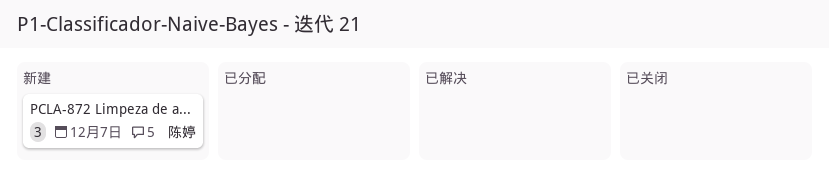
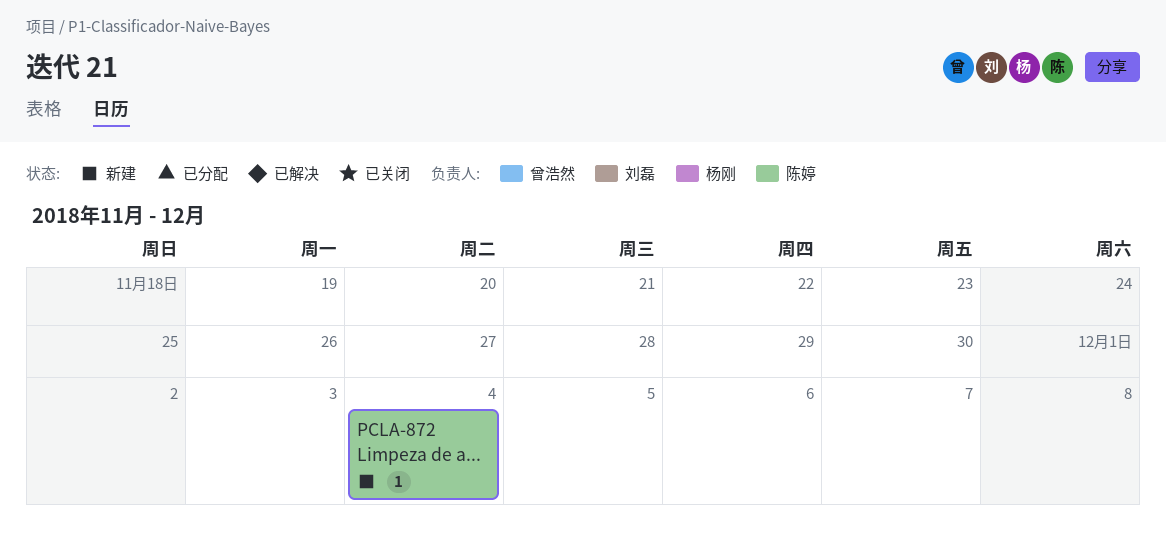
PCLA-872, estimate: 3 -> 1
PCLA-872, due: Dec 7 -> Dec 4

